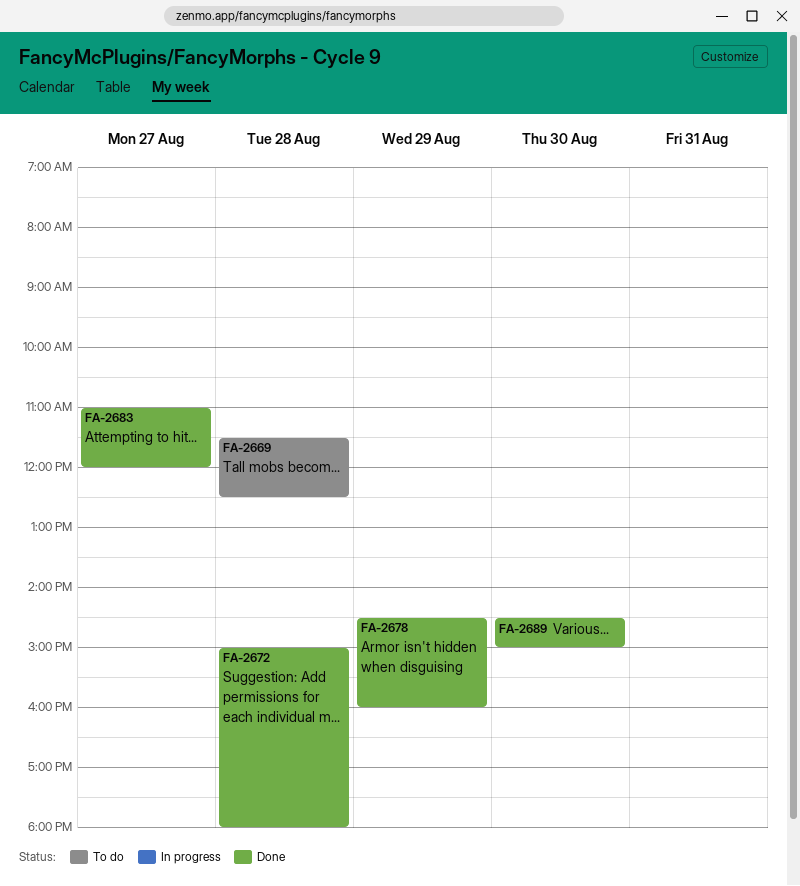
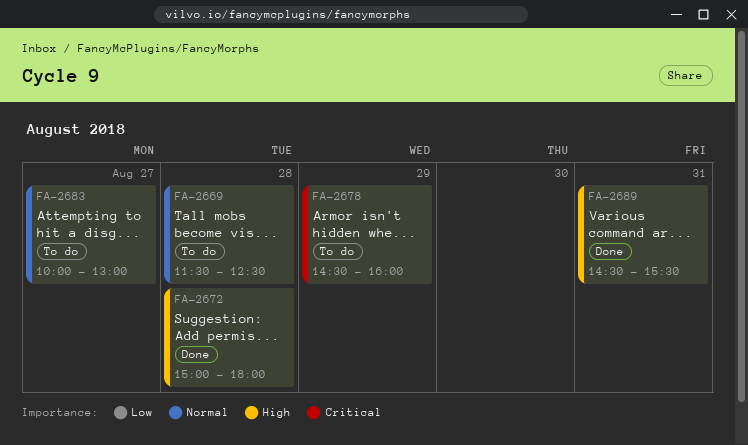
FA-2678, status: Done -> To do
FA-2683, status: Done -> To do
FA-2683, begins: 11:00 -> 10:00
FA-2683, ends: 12:00 -> 13:00
FA-2689, day: Aug 30 -> Aug 31
FA-2689, ends: 15:00 -> 15:30

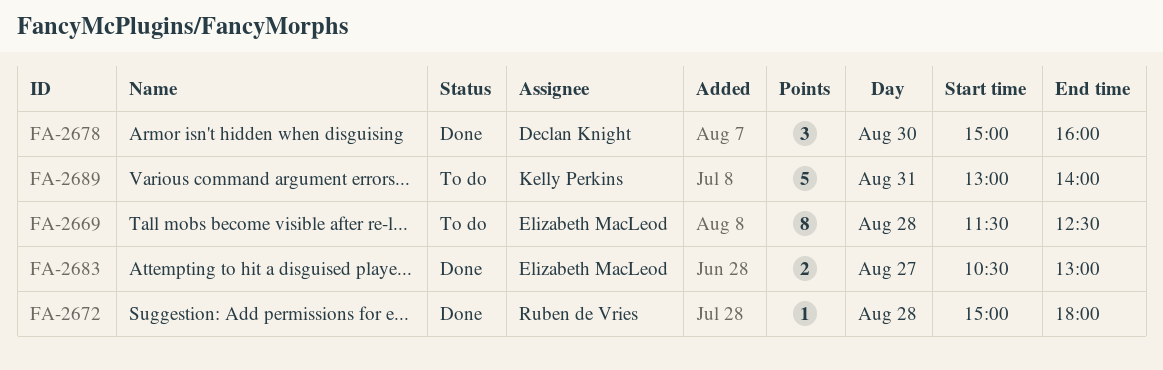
FA-2678, status: To do -> Done
FA-2678, day: Aug 29 -> Aug 30
FA-2678, begins: 14:30 -> 15:00
FA-2683, status: To do -> Done
FA-2683, begins: 10:00 -> 10:30
FA-2689, status: Done -> To do
FA-2689, begins: 14:30 -> 13:00
FA-2689, ends: 15:30 -> 14:00

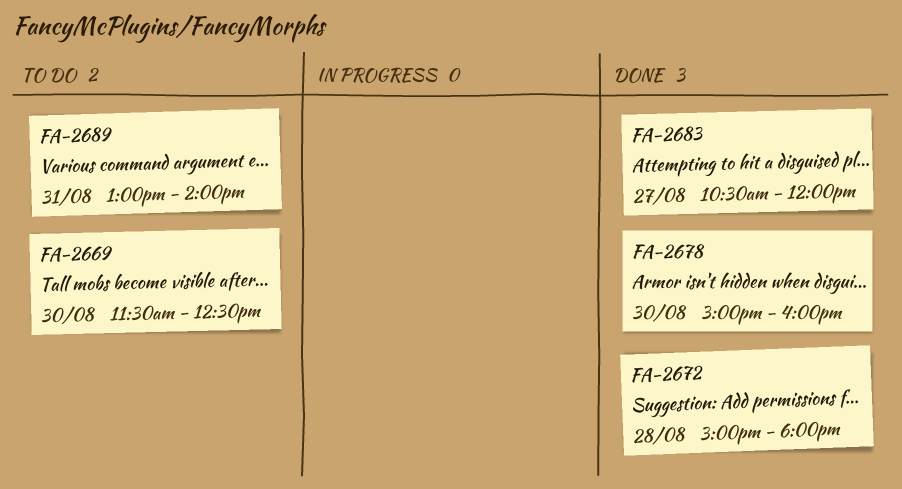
FA-2669, day: Aug 28 -> Aug 30
FA-2683, ends: 13:00 -> 12:00

